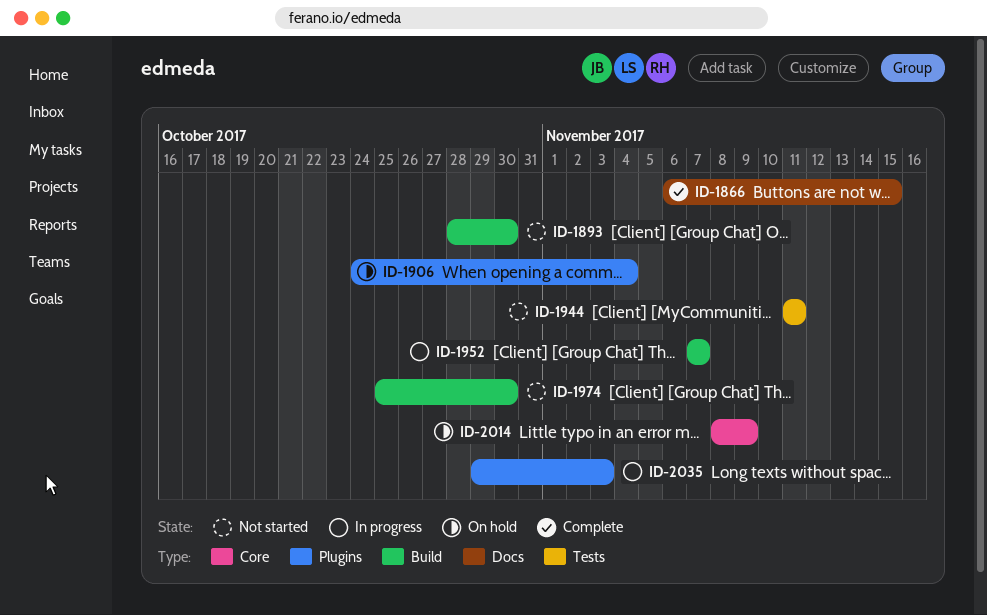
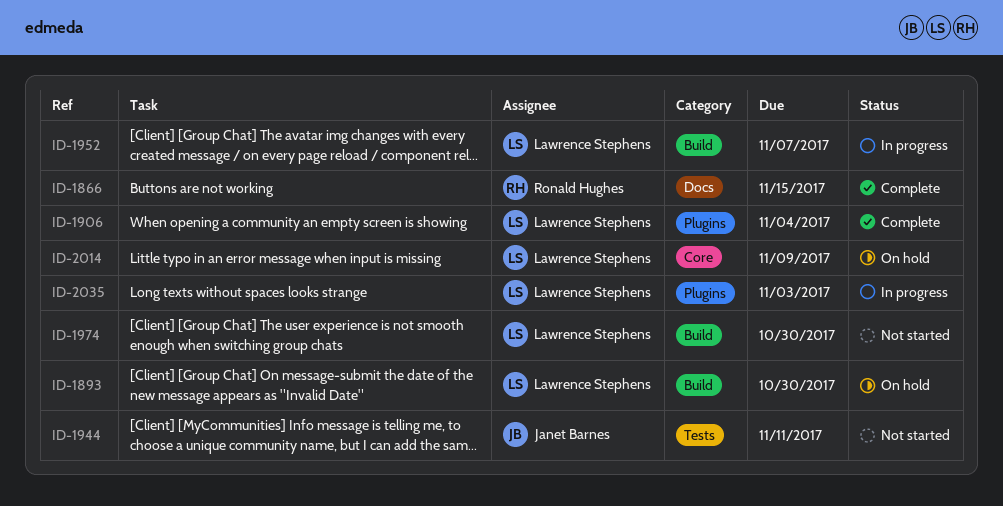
ID-1893, status: Not started -> On hold
ID-1906, status: On hold -> Complete

